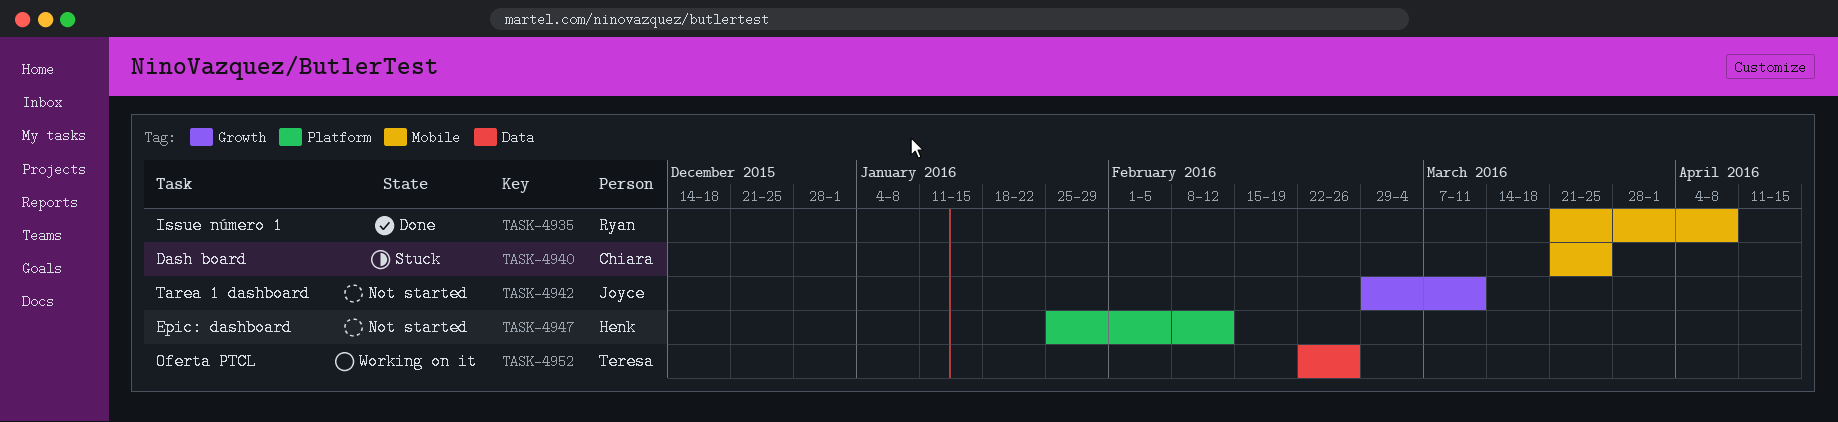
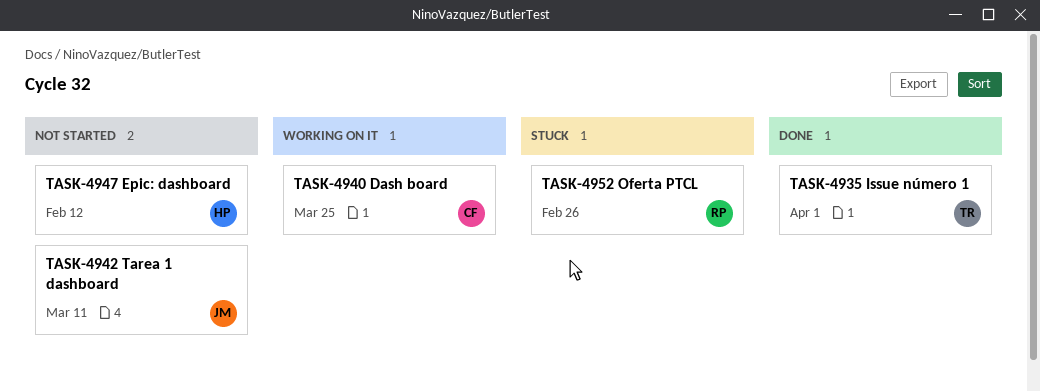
TASK-4935, owner: Ryan -> Teresa
TASK-4935, due: Apr 8 -> Apr 1
TASK-4940, status: Stuck -> Working on it
TASK-4952, status: Working on it -> Stuck
TASK-4952, owner: Teresa -> Ryan

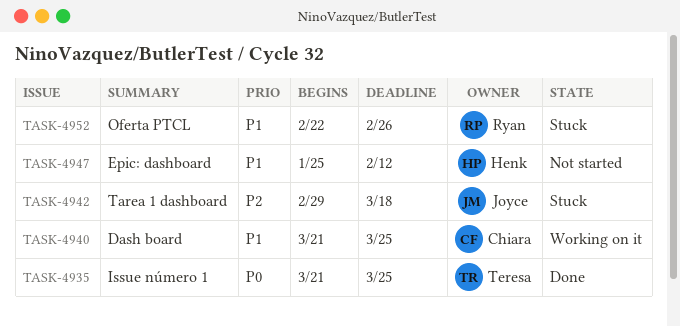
TASK-4935, due: Apr 1 -> Mar 25
TASK-4942, status: Not started -> Stuck
TASK-4942, due: Mar 11 -> Mar 18

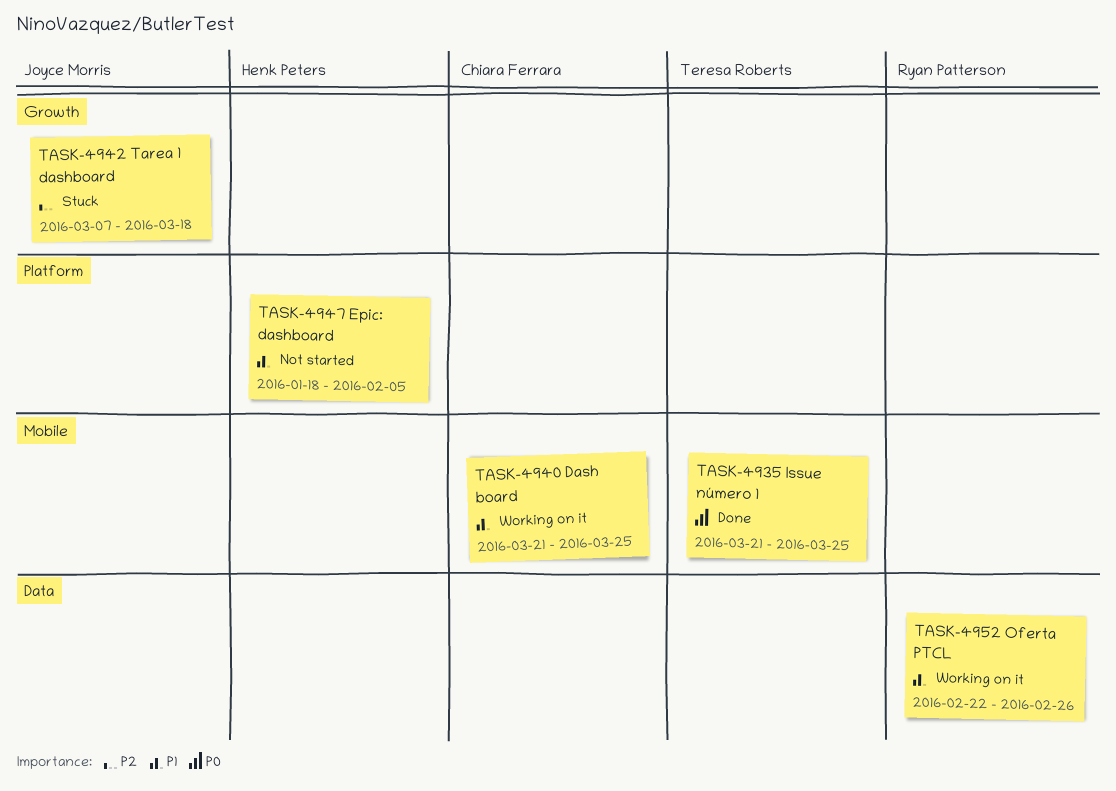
TASK-4942, start: Feb 29 -> Mar 7
TASK-4947, start: Jan 25 -> Jan 18
TASK-4947, due: Feb 12 -> Feb 5
TASK-4952, status: Stuck -> Working on it

